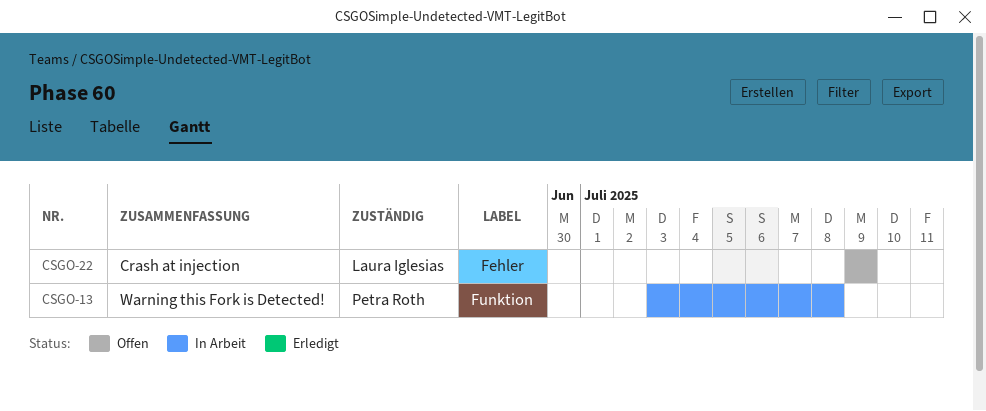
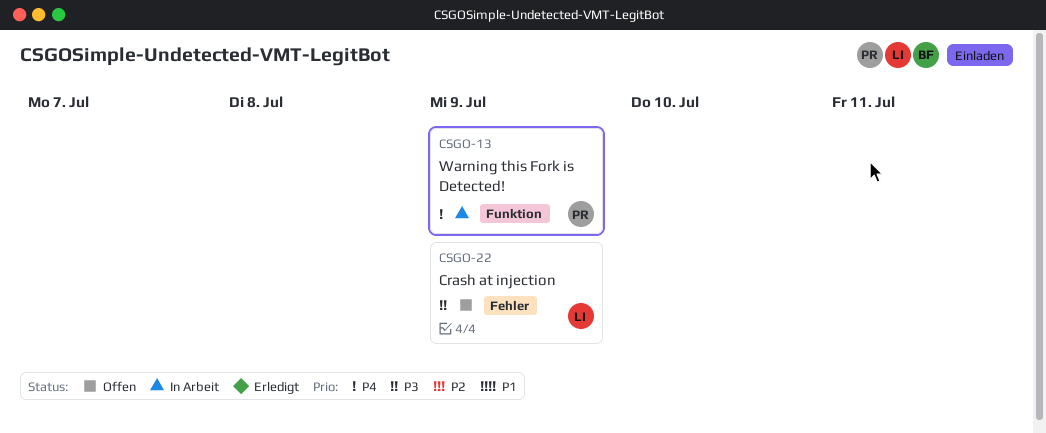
CSGO-13, due: Jul 8 -> Jul 9

